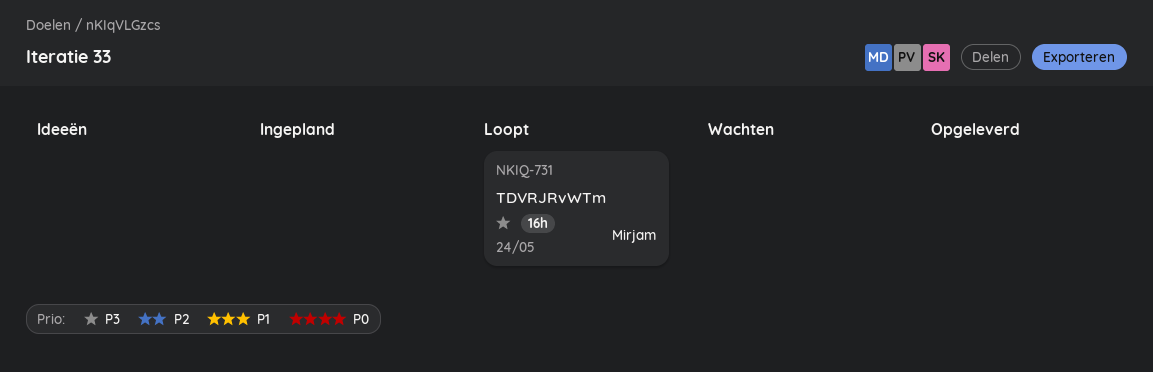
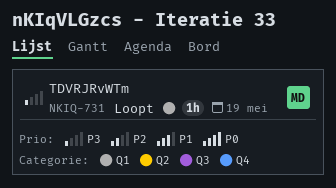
NKIQ-731, estimate: 16h -> 1h
NKIQ-731, due: May 24 -> May 19

